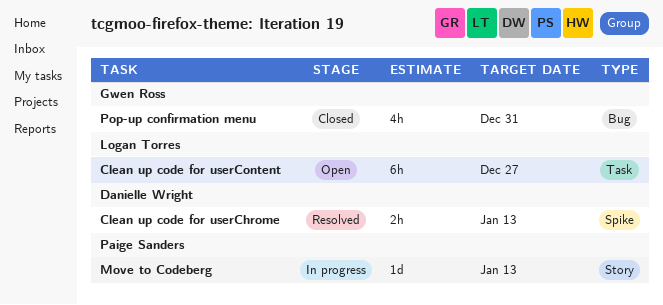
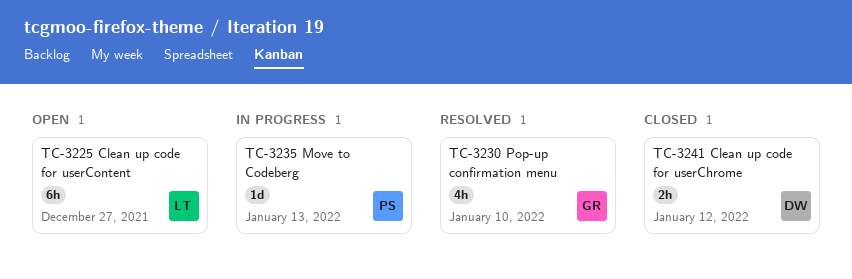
Clean up code for userChrome, status: Resolved -> Closed
Clean up code for userChrome, due: Jan 13 -> Jan 12
Pop-up confirmation menu, status: Closed -> Resolved
Pop-up confirmation menu, due: Dec 31 -> Jan 10

